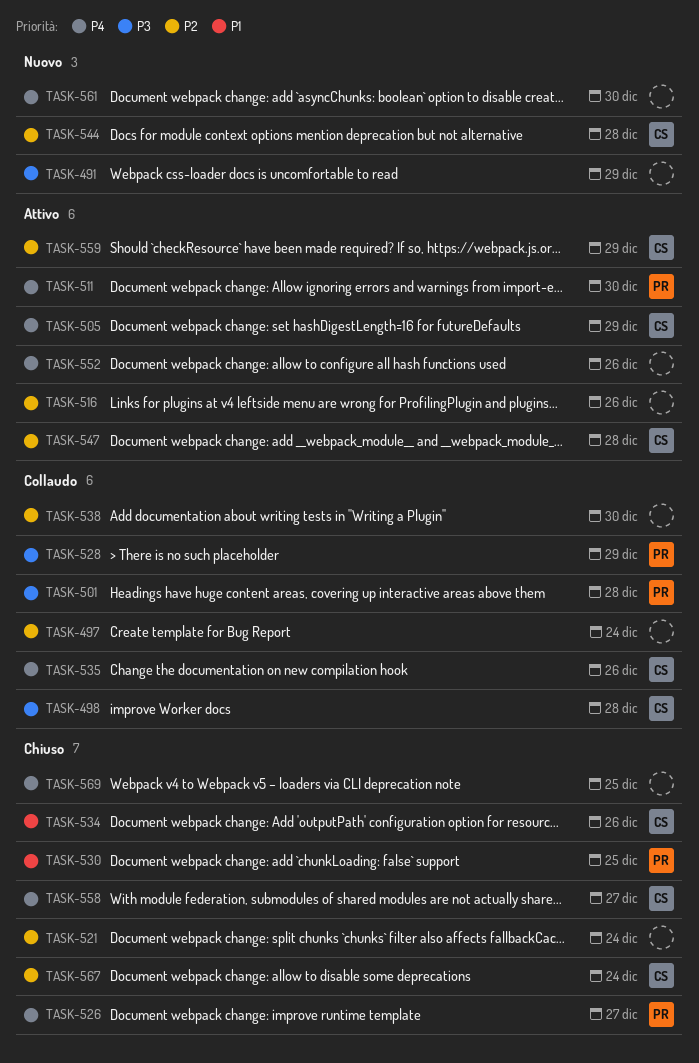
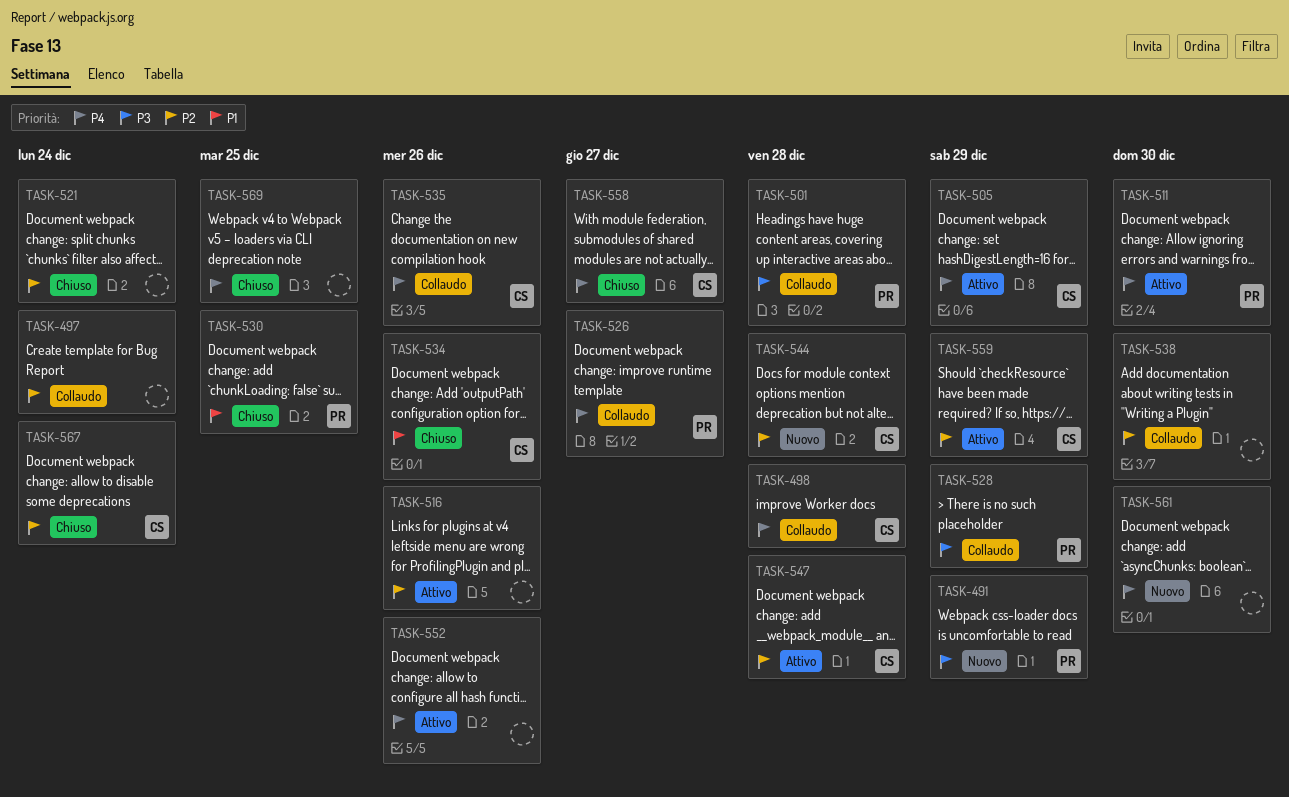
TASK-491, owner: none -> PR
TASK-498, priority: P3 -> P4
TASK-526, status: Chiuso -> Collaudo

